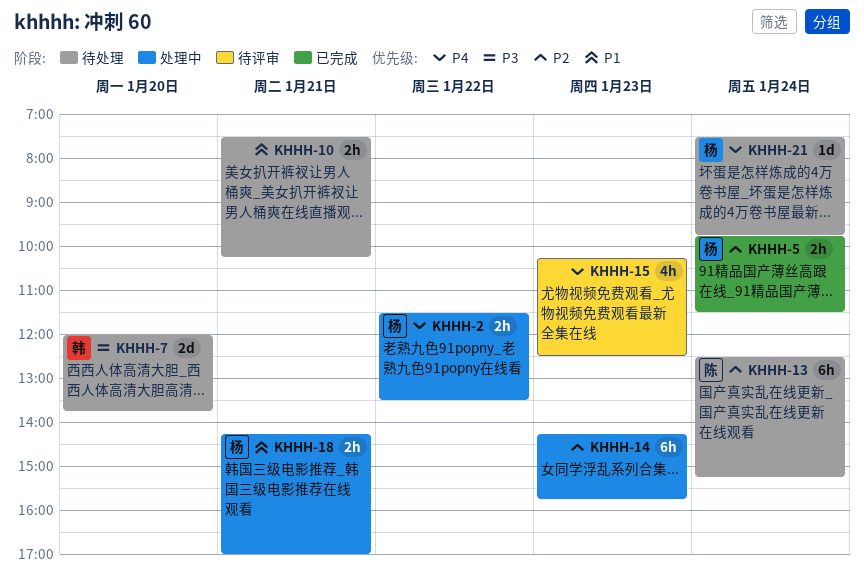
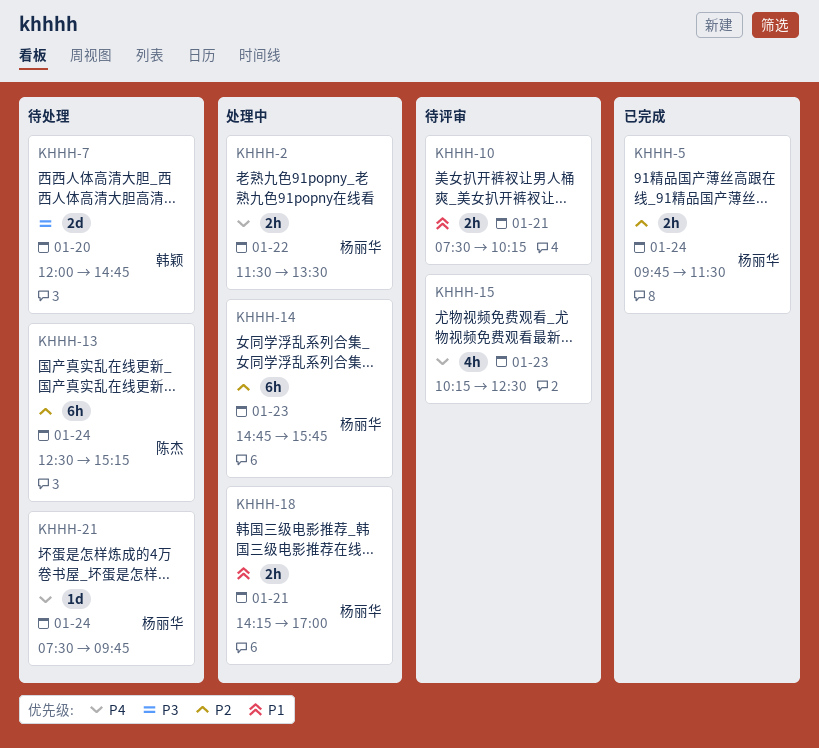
KHHH-7, ends: 13:45 -> 14:45
KHHH-10, status: 待处理 -> 待评审
KHHH-14, owner: none -> 杨丽华
KHHH-14, begins: 14:15 -> 14:45

